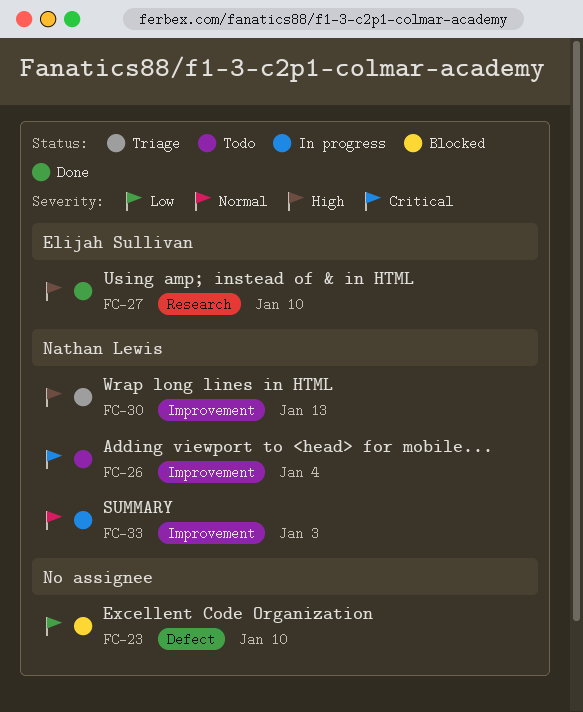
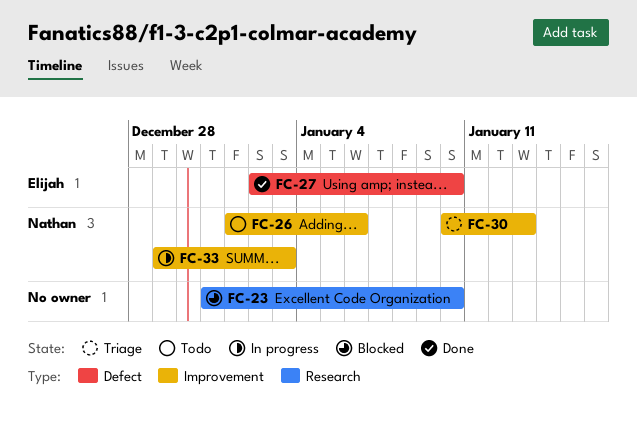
FC-23, label: Defect -> Research
FC-26, due: Jan 4 -> Jan 6
FC-27, label: Research -> Defect

